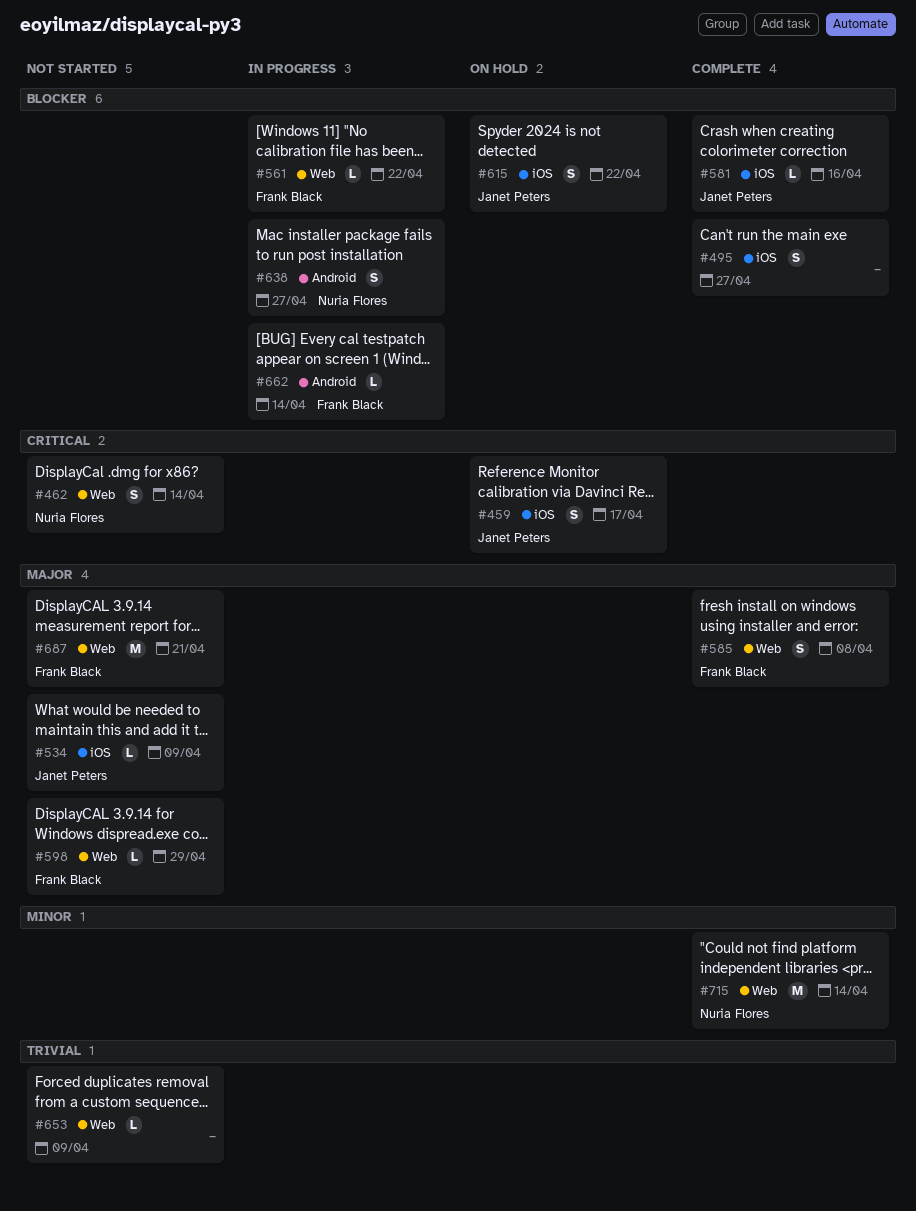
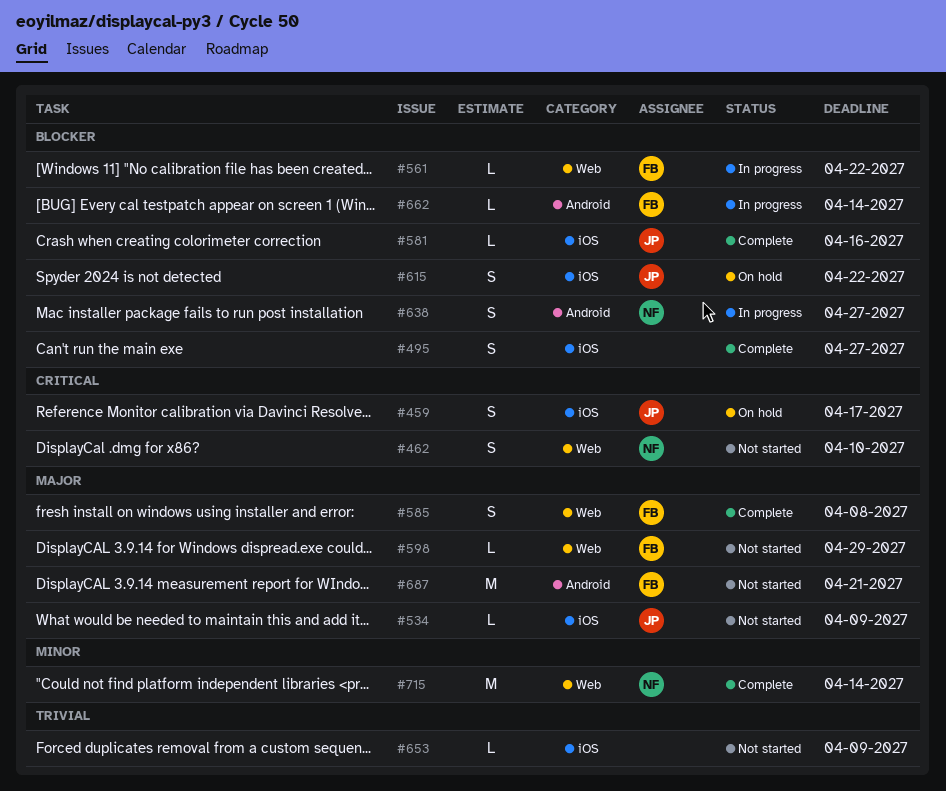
#462, due: Apr 14 -> Apr 10
#653, label: Web -> iOS
#687, label: Web -> Android

